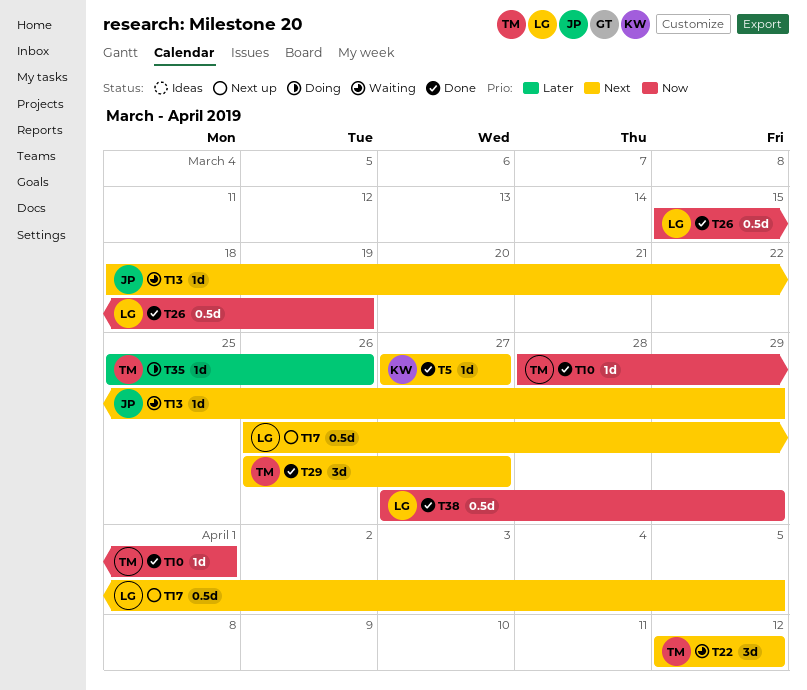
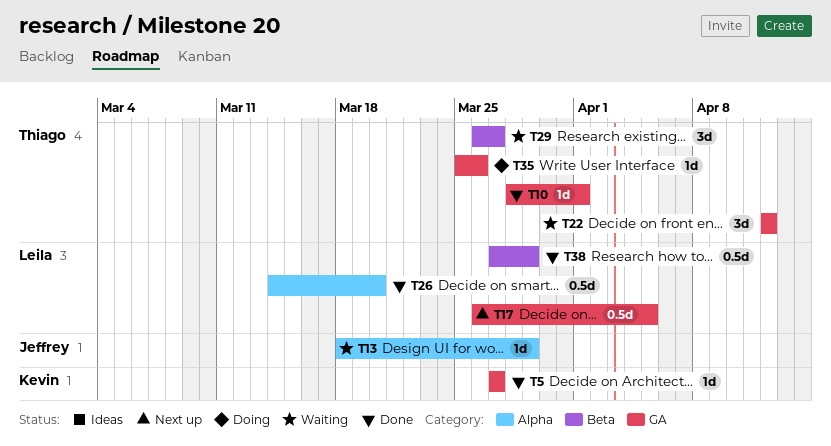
T26, start: Mar 15 -> Mar 14
T26, due: Mar 19 -> Mar 20
T29, status: Done -> Waiting

